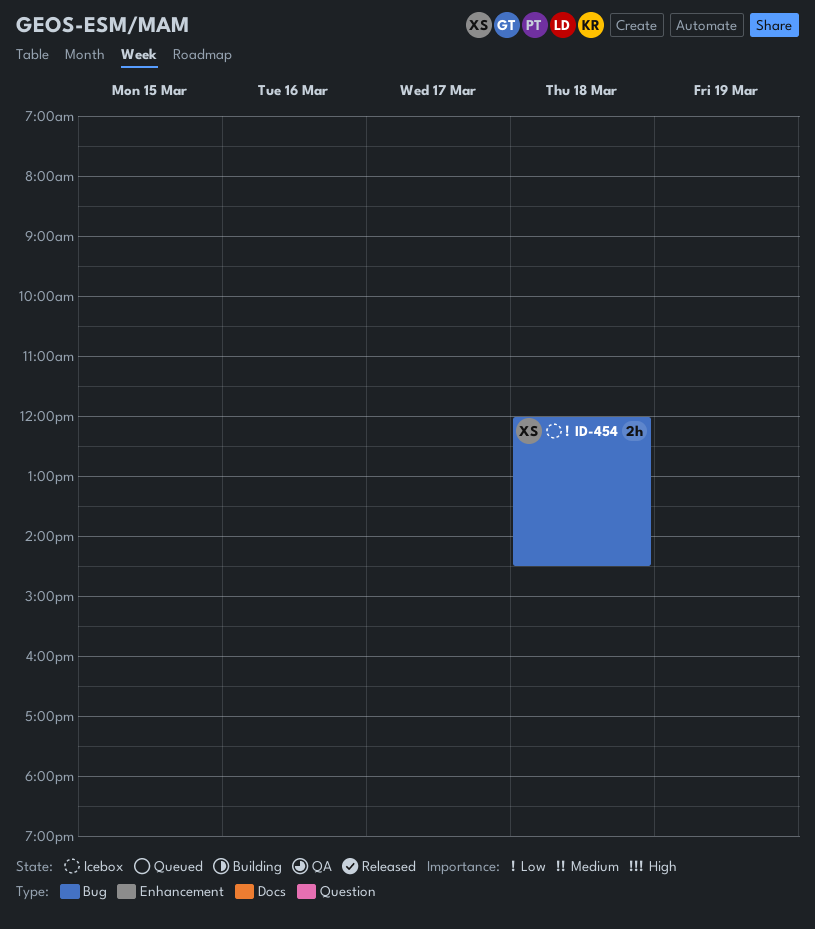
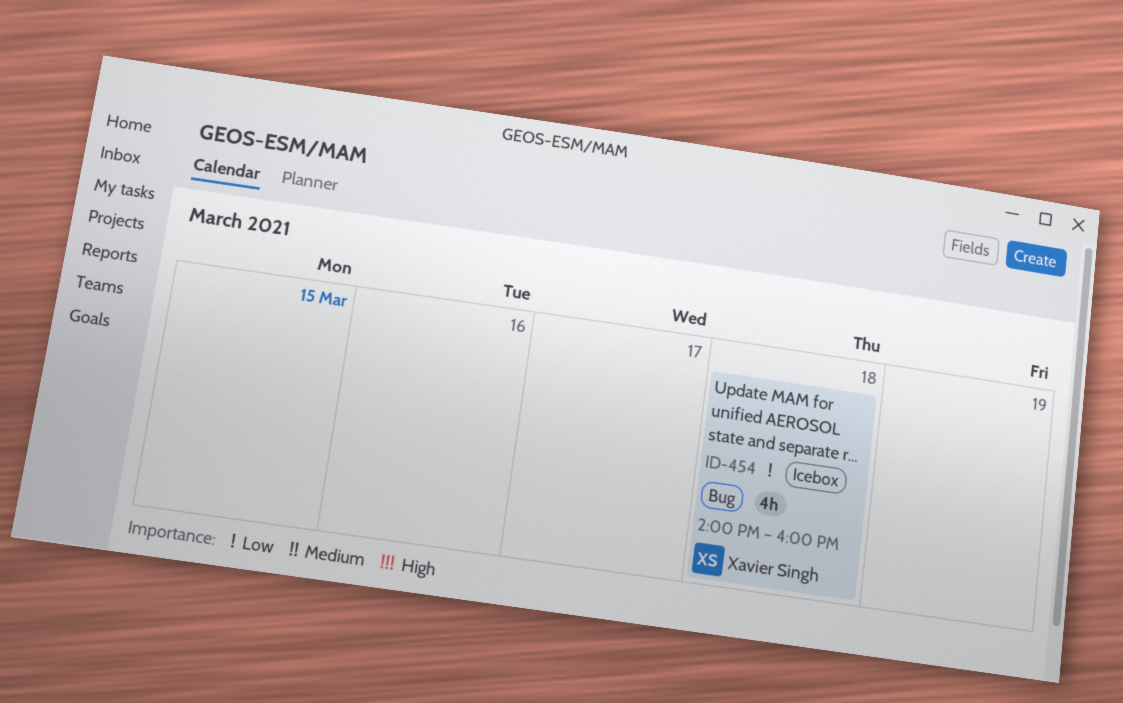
ID-454, estimate: 2h -> 4h
ID-454, begins: 12:00 -> 14:00
ID-454, ends: 14:30 -> 16:00

